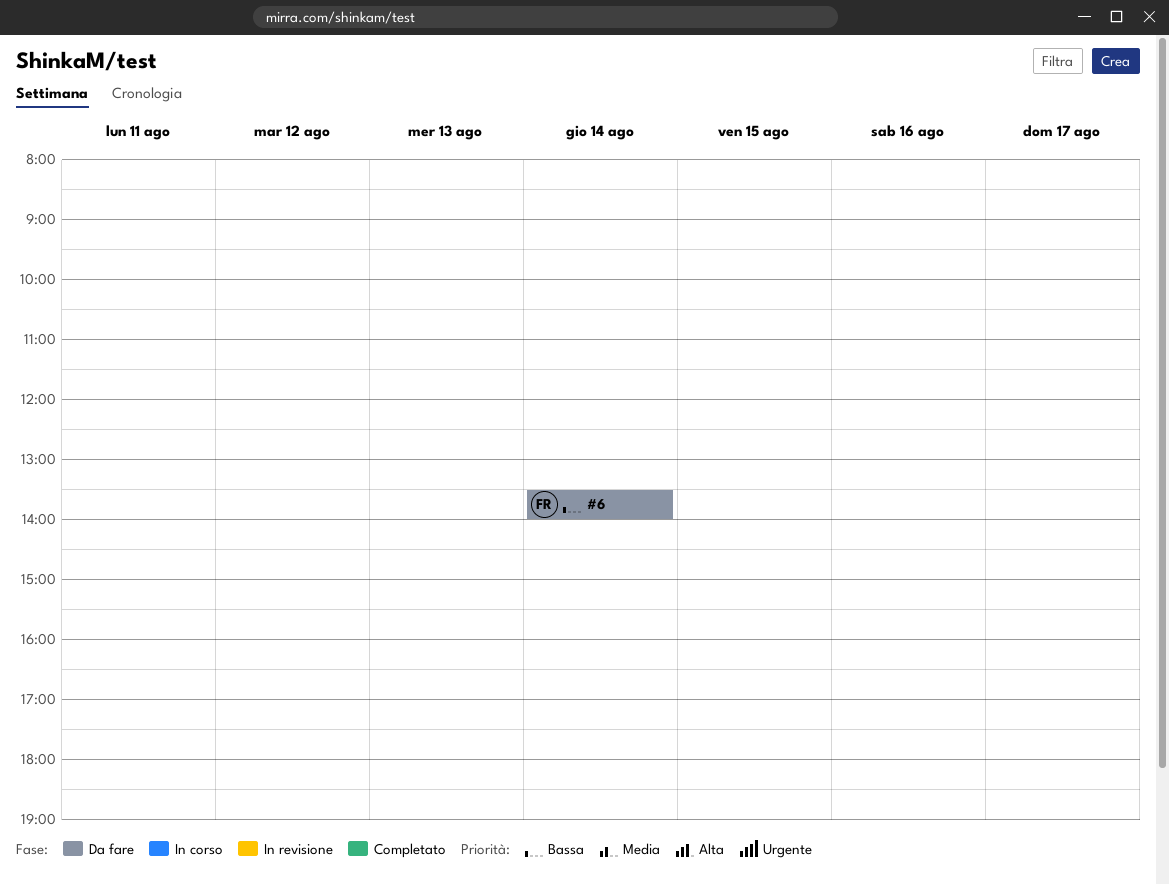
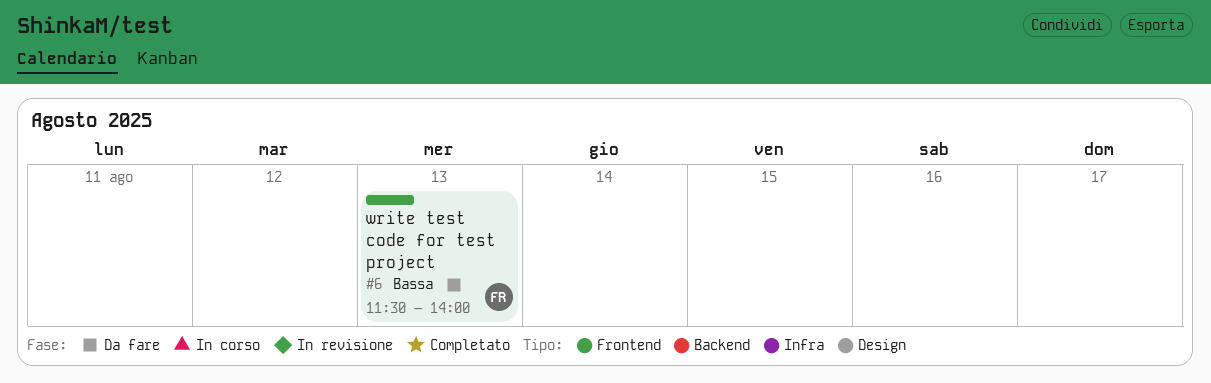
#6, day: Aug 14 -> Aug 13
#6, begins: 13:30 -> 11:30

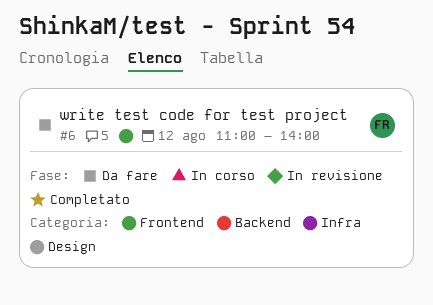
#6, day: Aug 13 -> Aug 12
#6, begins: 11:30 -> 11:00

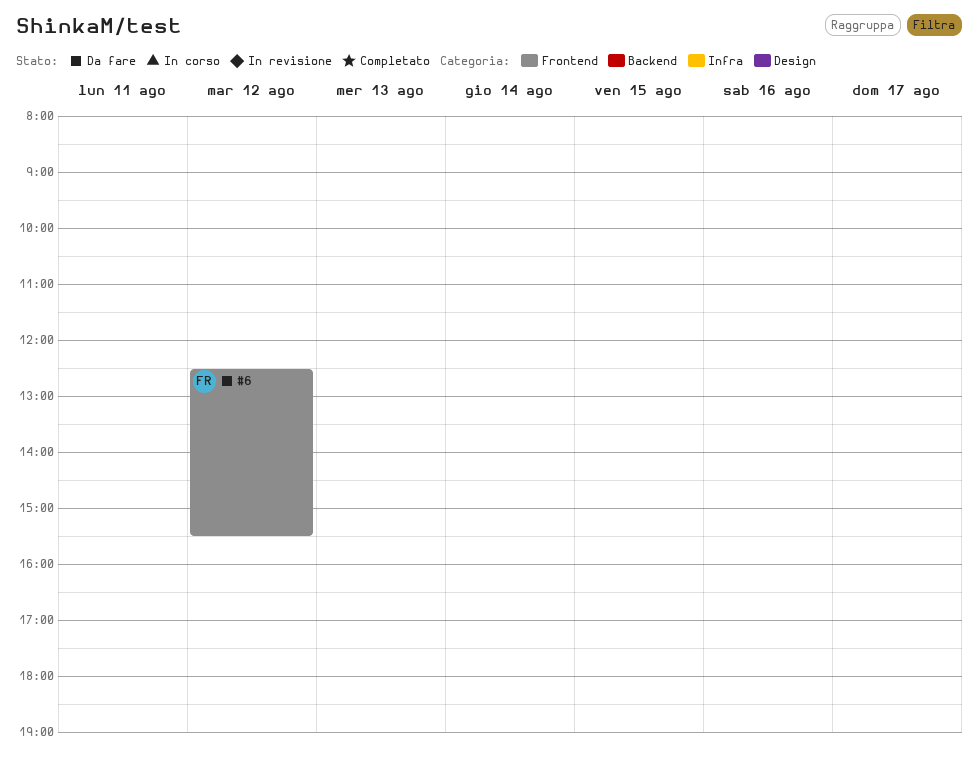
#6, begins: 11:00 -> 12:30
#6, ends: 14:00 -> 15:30

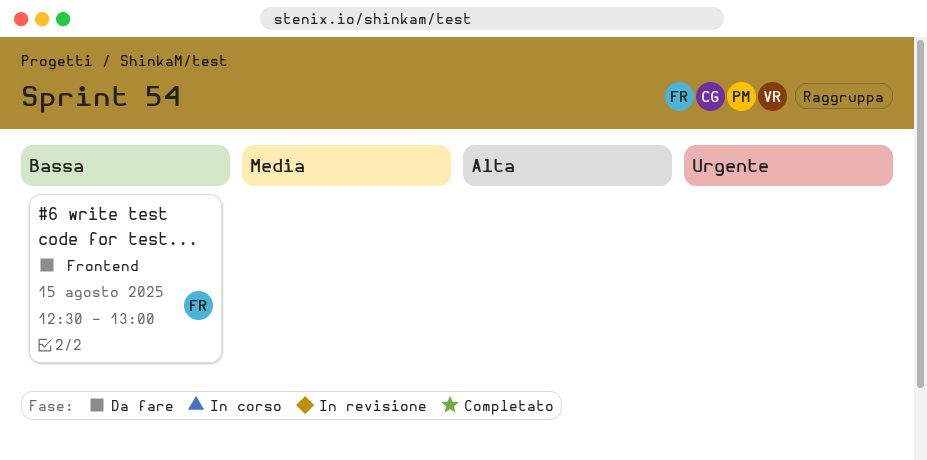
#6, day: Aug 12 -> Aug 15
#6, ends: 15:30 -> 13:00

